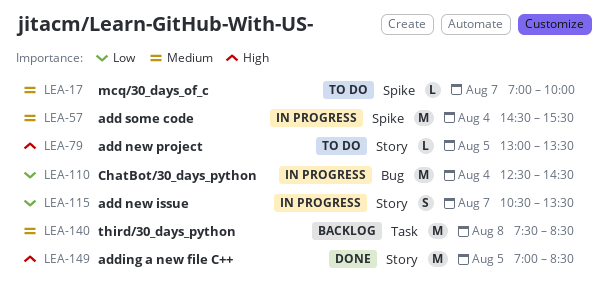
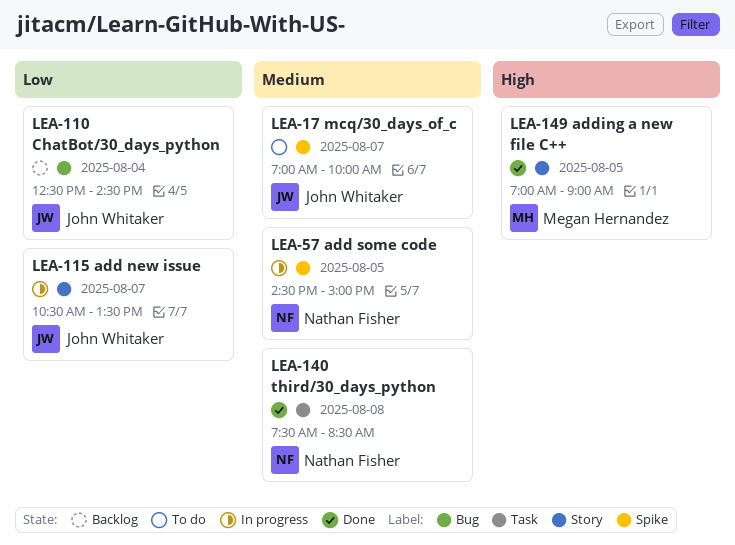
LEA-57, day: Aug 4 -> Aug 5
LEA-57, ends: 15:30 -> 15:00
LEA-79: present -> none
LEA-110, status: In progress -> Backlog
LEA-140, status: Backlog -> Done
LEA-149, ends: 08:30 -> 09:00

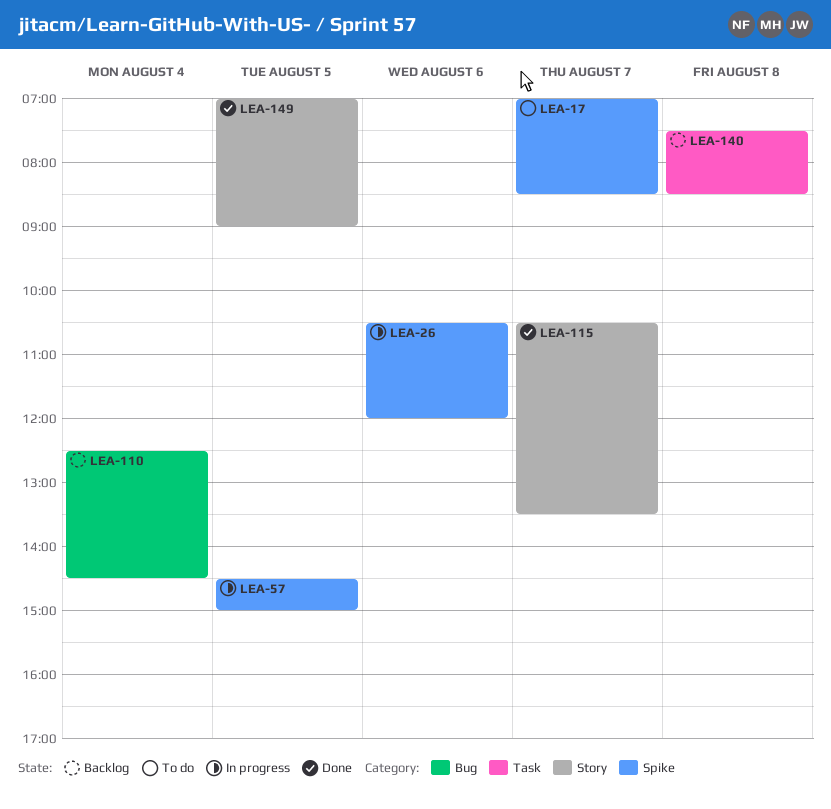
LEA-17, ends: 10:00 -> 08:30
LEA-26: none -> present
LEA-115, status: In progress -> Done
LEA-140, status: Done -> Backlog

